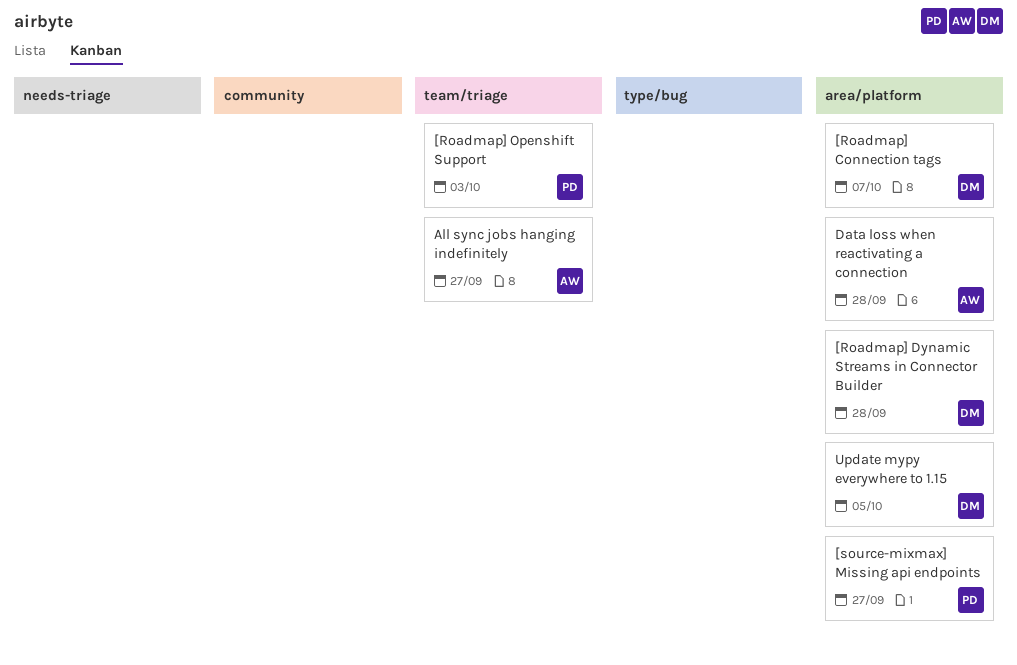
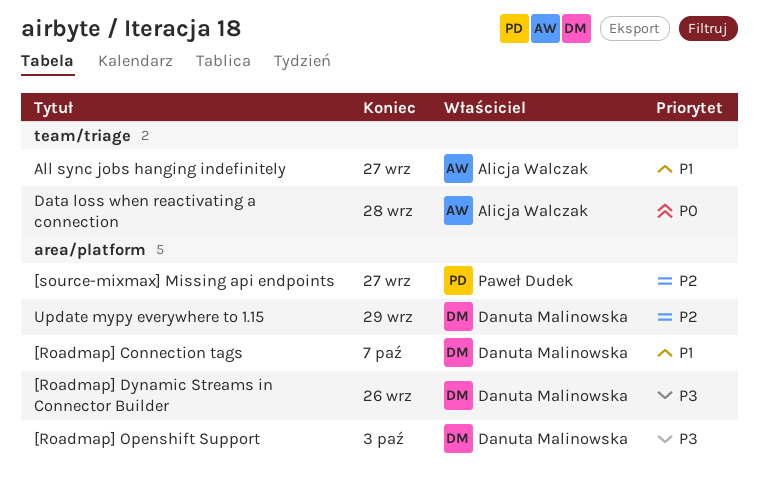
[Roadmap] Dynamic Streams in Connector Builder, due: Sep 28 -> Sep 26
[Roadmap] Openshift Support, owner: Paweł Dudek -> Danuta Malinowska
[Roadmap] Openshift Support, label: team/triage -> area/platform
Data loss when reactivating a connection, label: area/platform -> team/triage
Update mypy everywhere to 1.15, due: Oct 5 -> Sep 29

